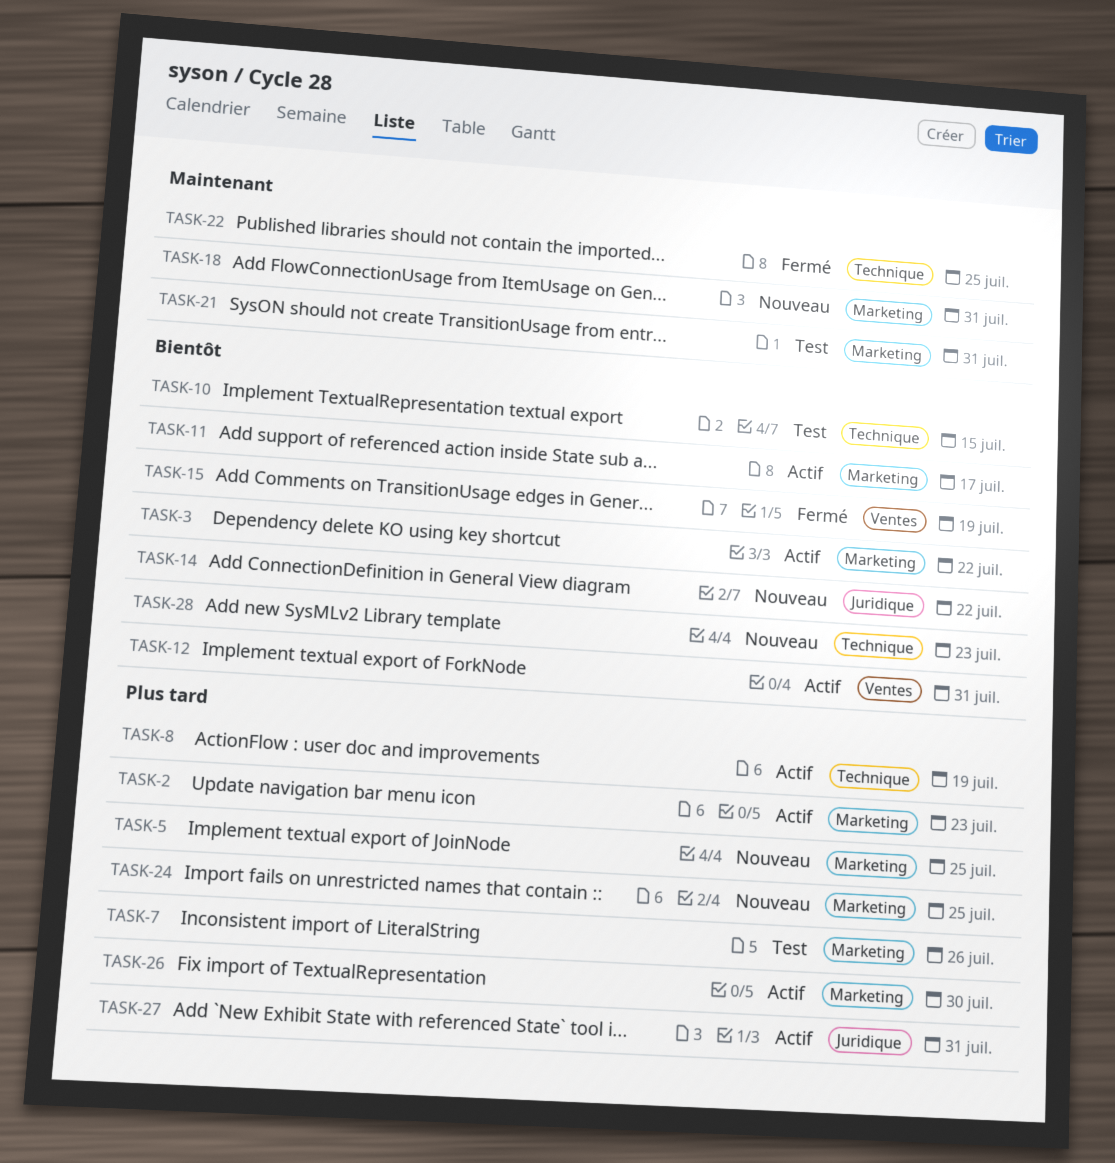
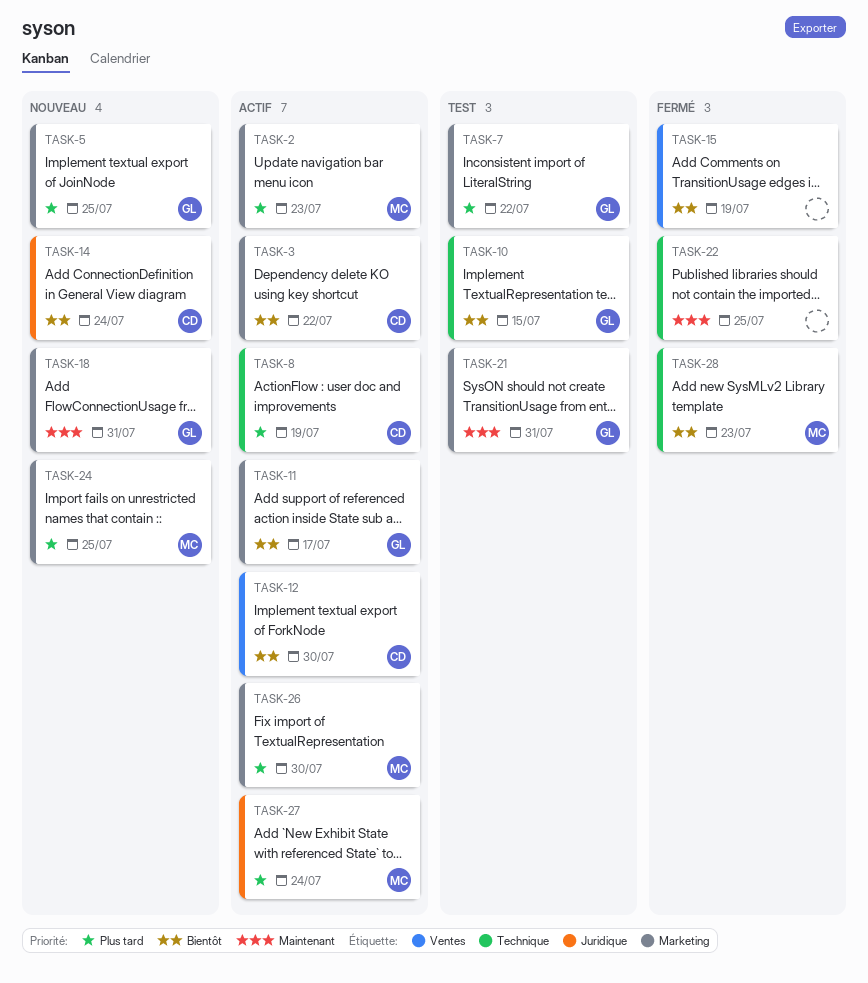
TASK-7, due: Jul 26 -> Jul 22
TASK-12, due: Jul 31 -> Jul 30
TASK-14, due: Jul 22 -> Jul 24
TASK-27, due: Jul 31 -> Jul 24
TASK-28, status: Nouveau -> Fermé

